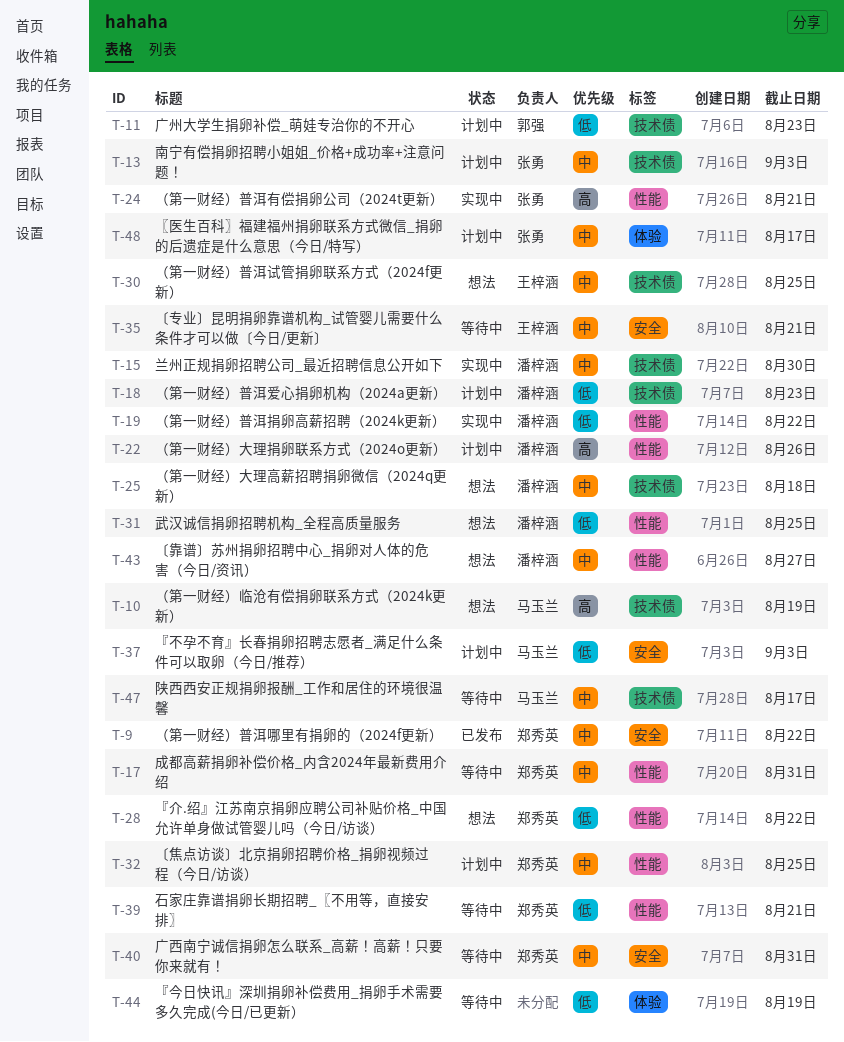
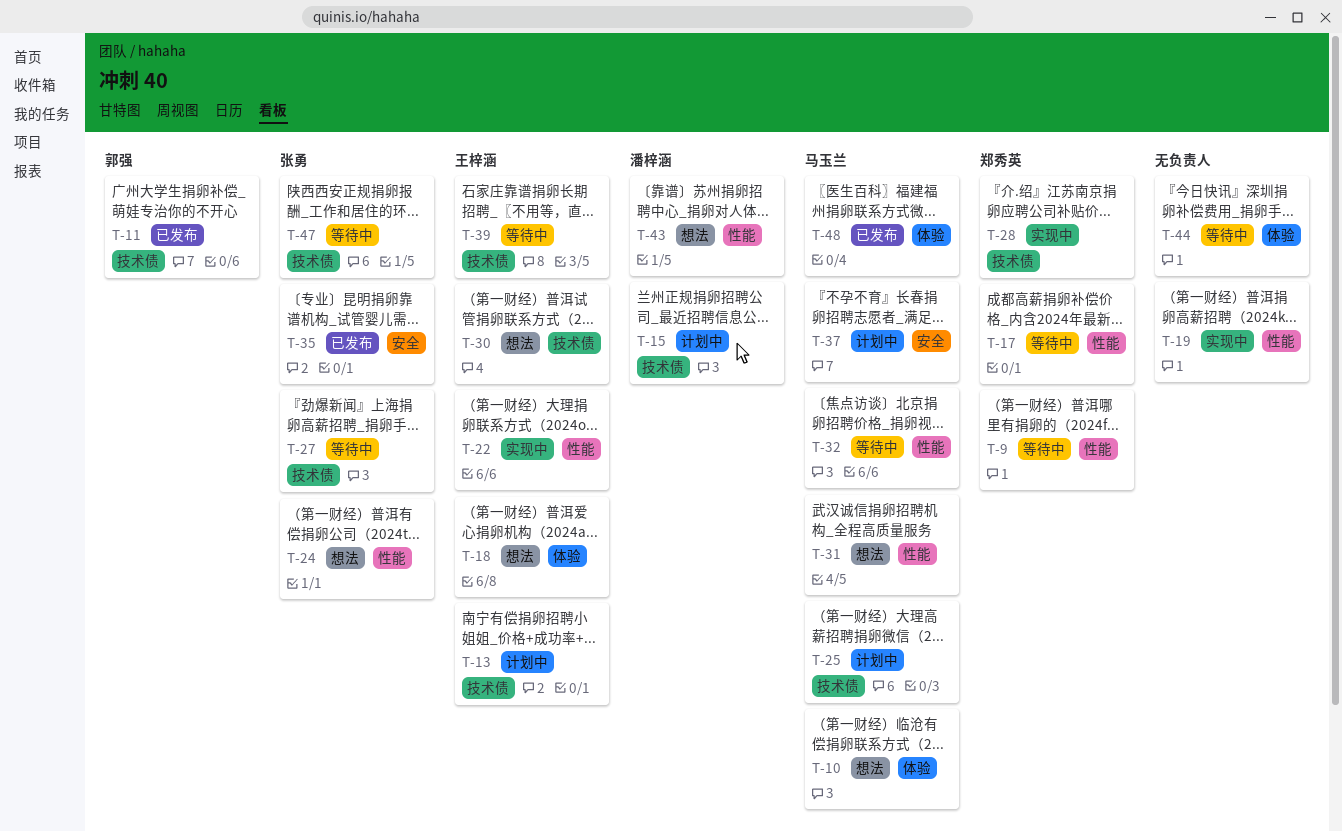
T-9, status: 已发布 -> 等待中
T-9, label: 安全 -> 性能
T-10, label: 技术债 -> 体验
T-11, status: 计划中 -> 已发布
T-13, owner: 张勇 -> 王梓涵
T-15, status: 实现中 -> 计划中
T-18, status: 计划中 -> 想法
T-18, owner: 潘梓涵 -> 王梓涵
T-18, label: 技术债 -> 体验
T-19, owner: 潘梓涵 -> none
T-22, status: 计划中 -> 实现中
T-22, owner: 潘梓涵 -> 王梓涵
T-24, status: 实现中 -> 想法
T-25, status: 想法 -> 计划中
T-25, owner: 潘梓涵 -> 马玉兰
T-27: none -> present
T-28, status: 想法 -> 实现中
T-28, label: 性能 -> 技术债
T-31, owner: 潘梓涵 -> 马玉兰
T-32, status: 计划中 -> 等待中
T-32, owner: 郑秀英 -> 马玉兰
T-35, status: 等待中 -> 已发布
T-35, owner: 王梓涵 -> 张勇
T-39, owner: 郑秀英 -> 王梓涵
T-39, label: 性能 -> 技术债
T-40: present -> none
T-47, owner: 马玉兰 -> 张勇
T-48, status: 计划中 -> 已发布
T-48, owner: 张勇 -> 马玉兰

